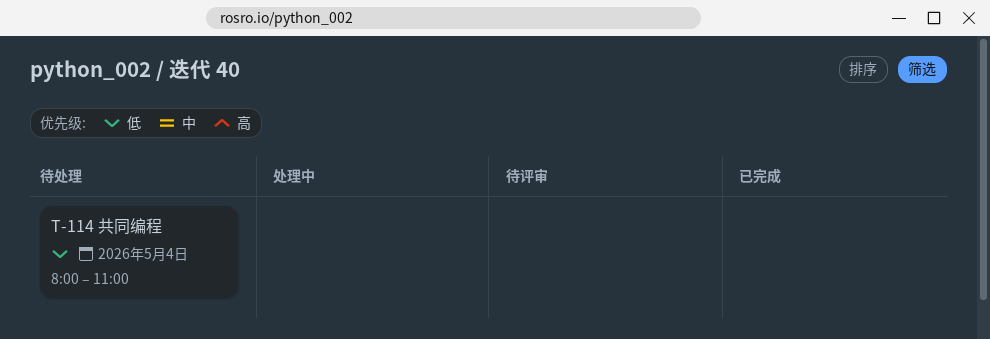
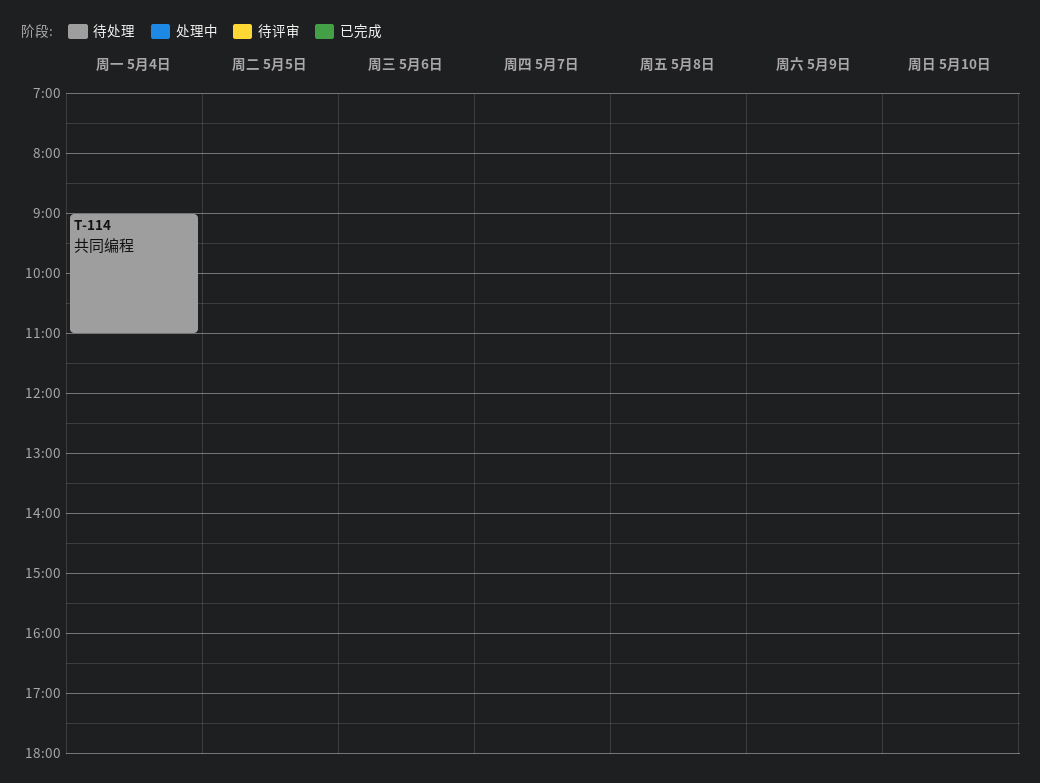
T-114, begins: 08:00 -> 09:00

